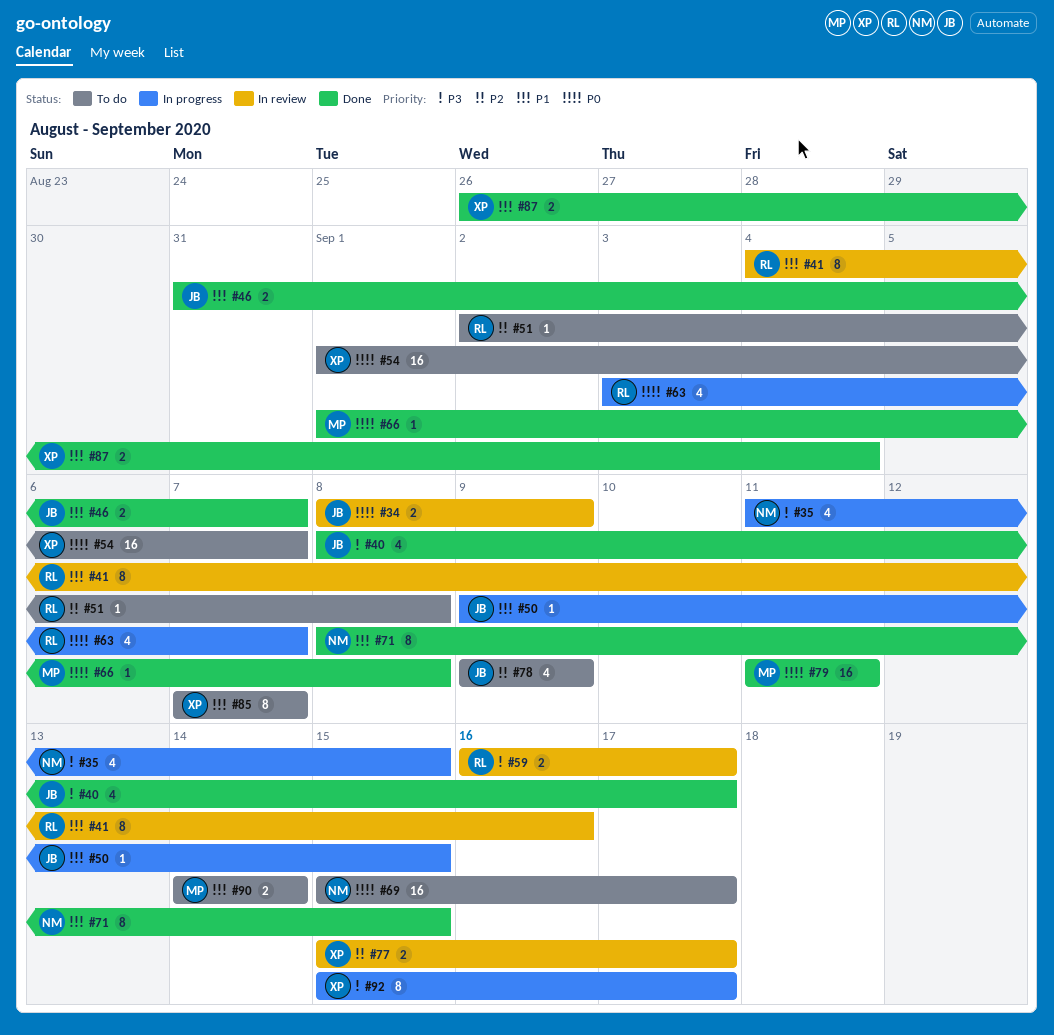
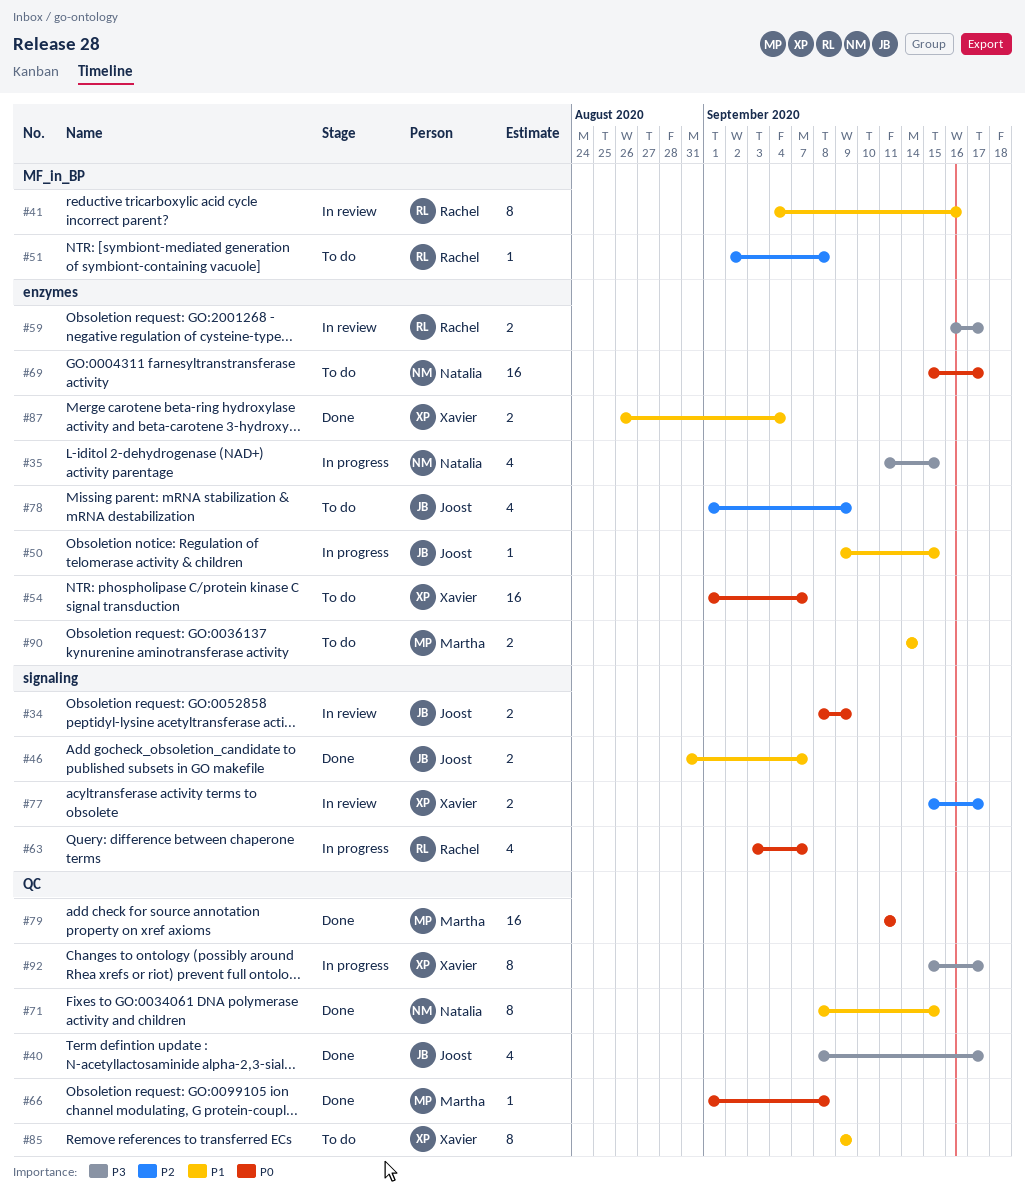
#78, start: Sep 9 -> Sep 1
#85, start: Sep 7 -> Sep 9
#85, due: Sep 7 -> Sep 9

